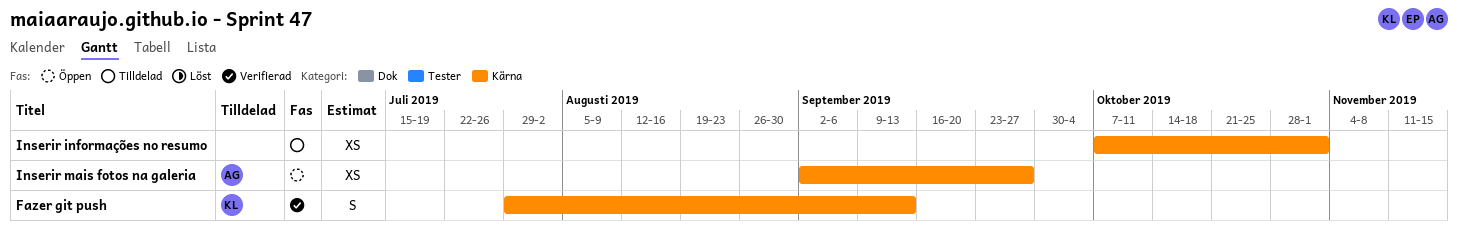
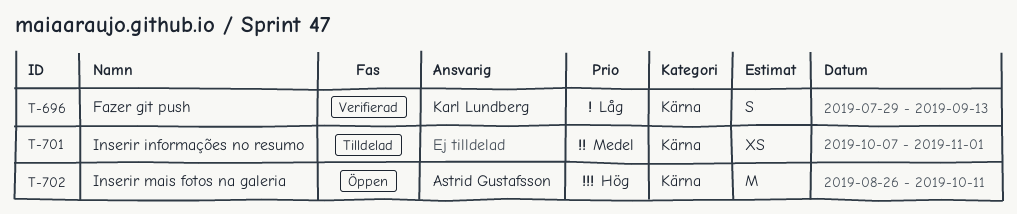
Inserir mais fotos na galeria, estimate: XS -> M
Inserir mais fotos na galeria, start: Sep 2 -> Aug 26
Inserir mais fotos na galeria, due: Sep 27 -> Oct 11

